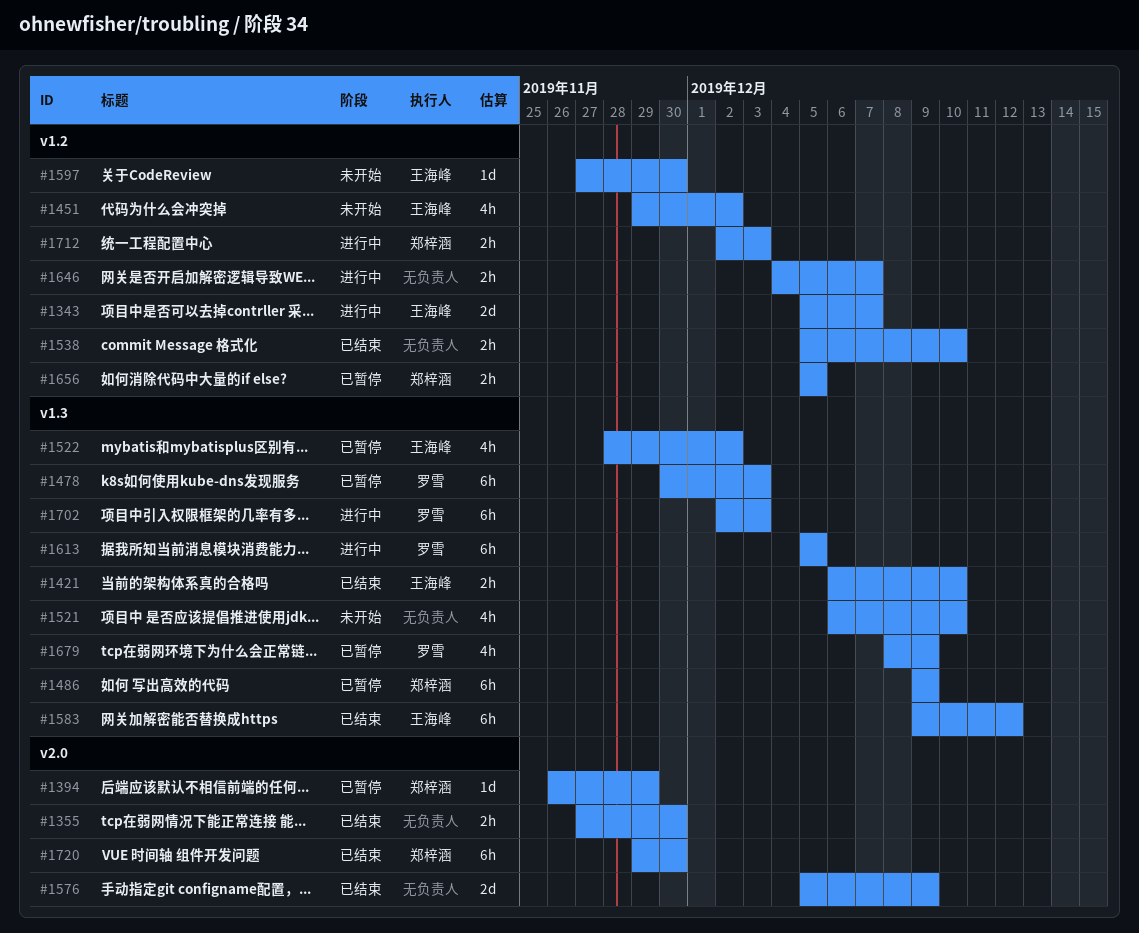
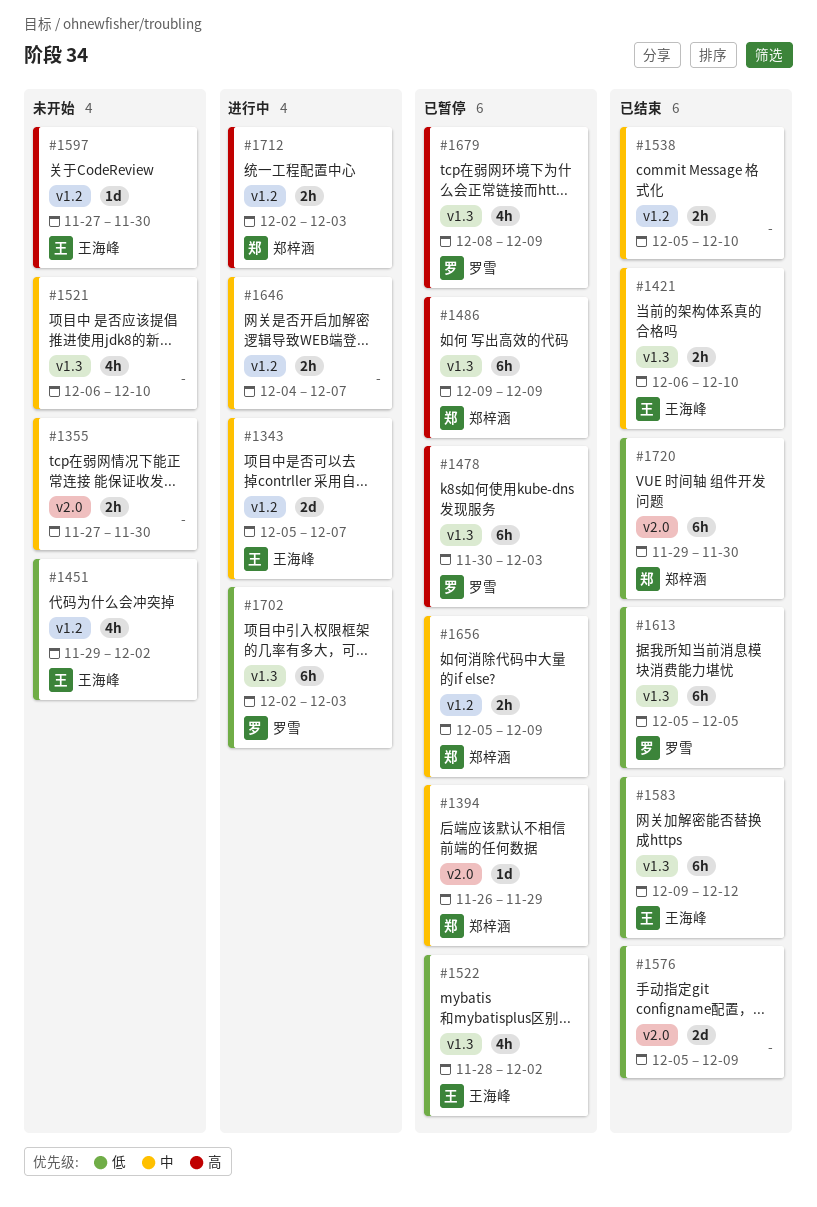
#1355, status: 已结束 -> 未开始
#1613, status: 进行中 -> 已结束
#1656, due: Dec 5 -> Dec 9

